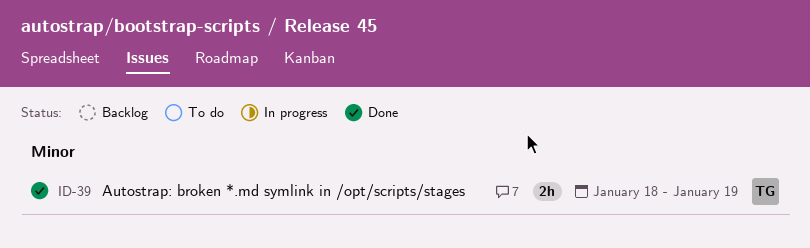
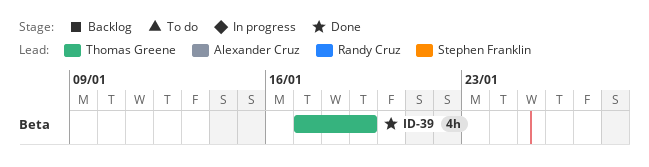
ID-39, estimate: 2h -> 4h
ID-39, start: Jan 18 -> Jan 17

